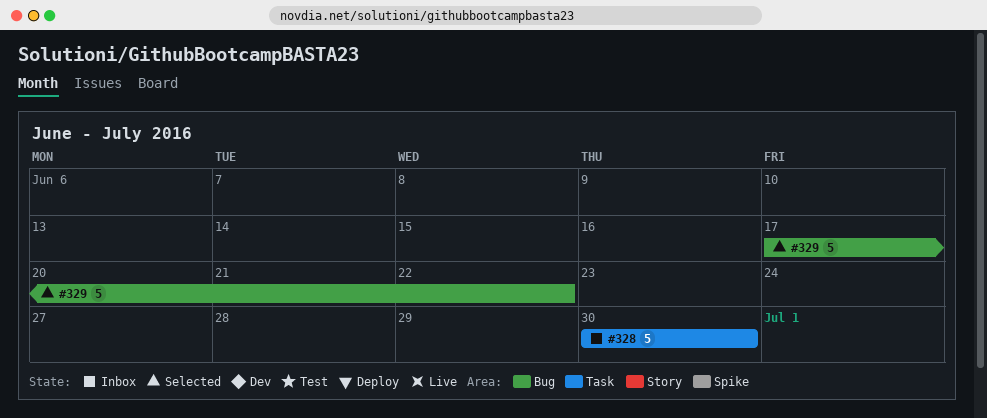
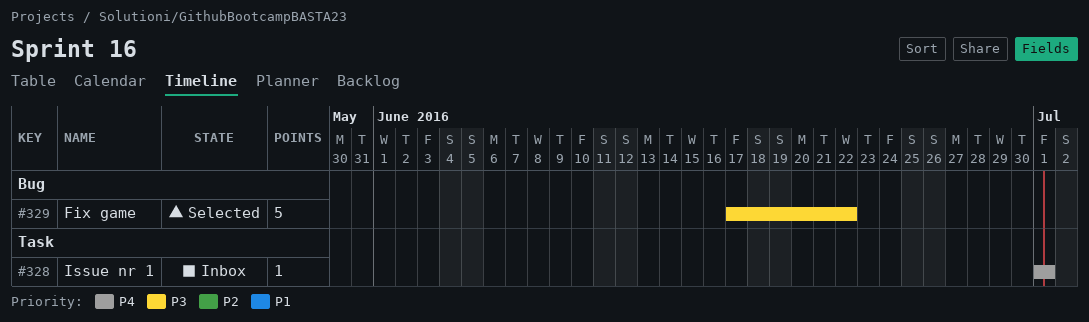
#328, estimate: 5 -> 1
#328, start: Jun 30 -> Jul 1
#328, due: Jun 30 -> Jul 1

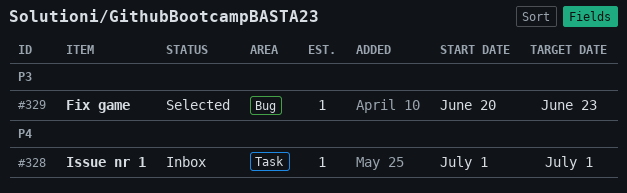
#329, estimate: 5 -> 1
#329, start: Jun 17 -> Jun 20
#329, due: Jun 22 -> Jun 23

